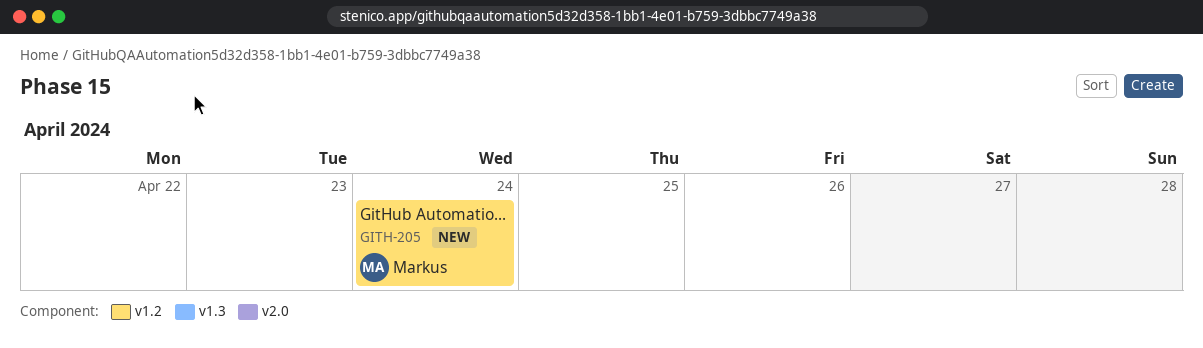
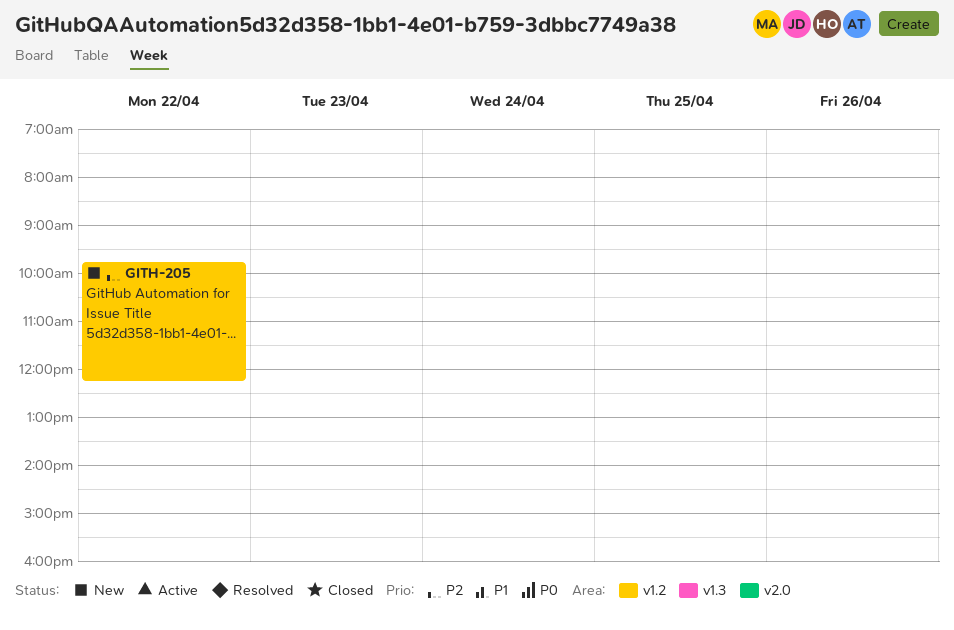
GITH-205, day: Apr 24 -> Apr 22

